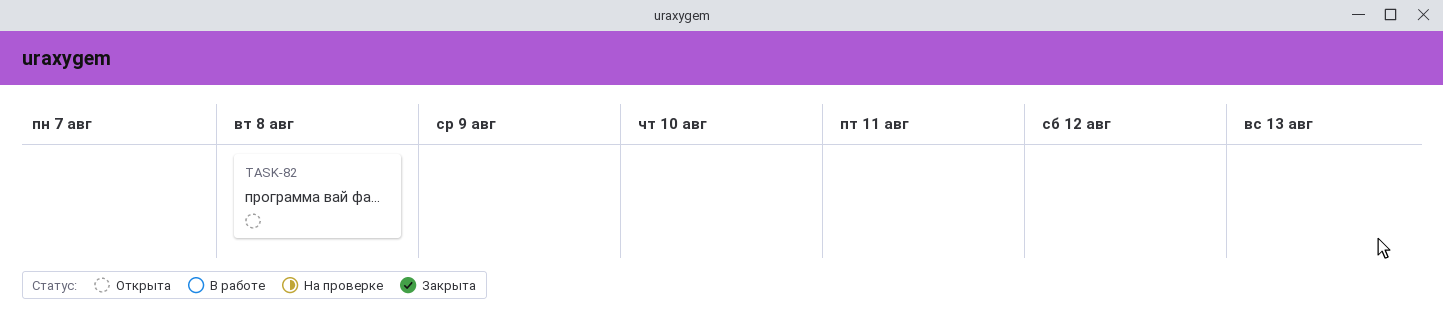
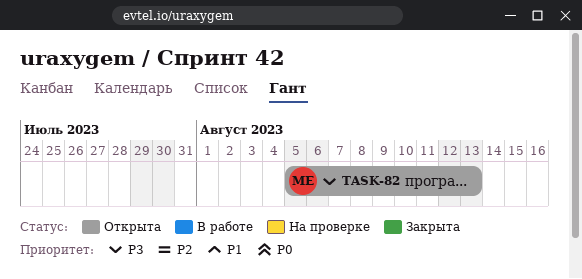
TASK-82, due: Aug 8 -> Aug 13

